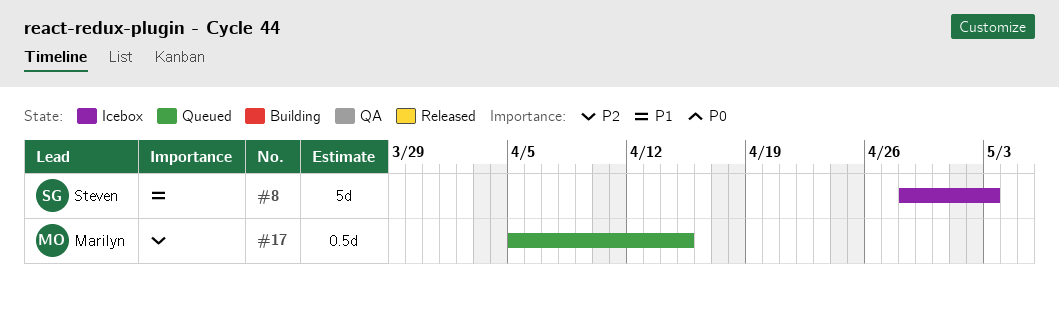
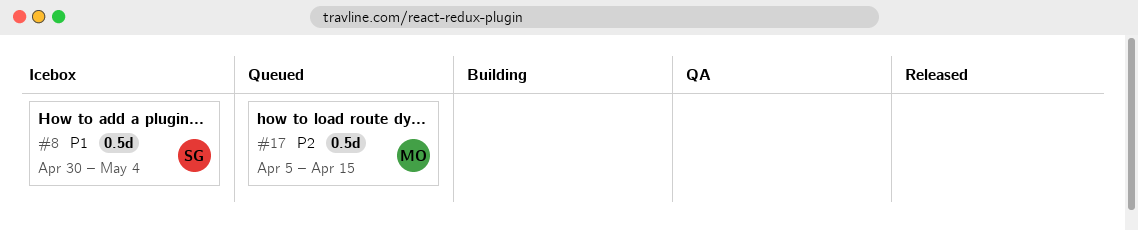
#8, estimate: 5d -> 0.5d
#8, start: Apr 28 -> Apr 30
#8, due: May 3 -> May 4

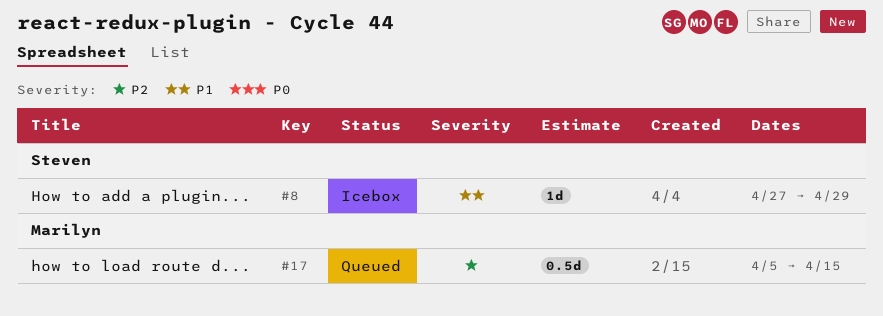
#8, estimate: 0.5d -> 1d
#8, start: Apr 30 -> Apr 27
#8, due: May 4 -> Apr 29

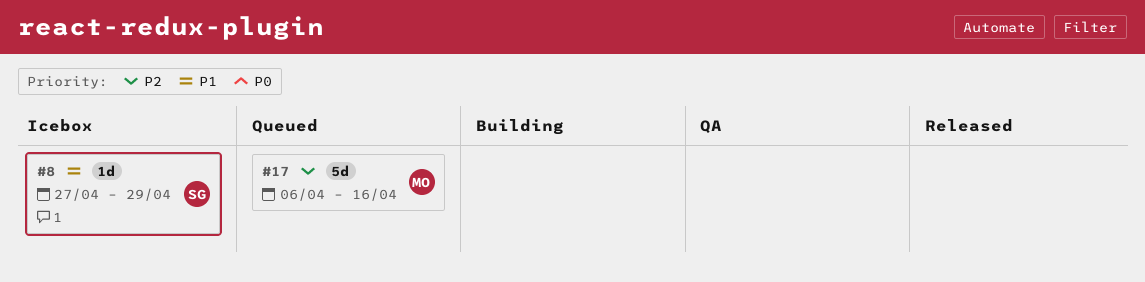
#17, estimate: 0.5d -> 5d
#17, start: Apr 5 -> Apr 6
#17, due: Apr 15 -> Apr 16

